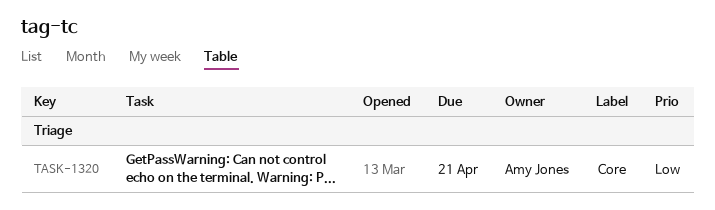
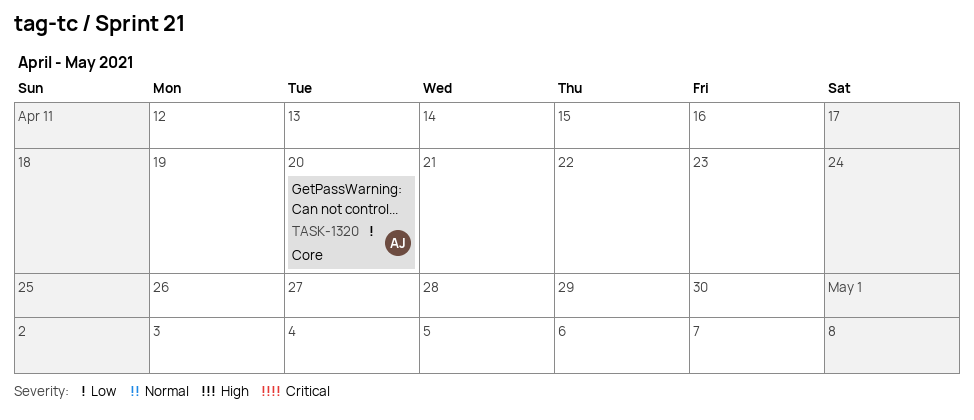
TASK-1320, due: Apr 21 -> Apr 20

